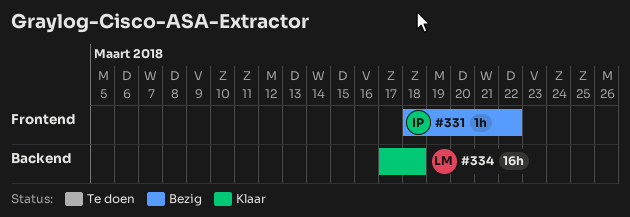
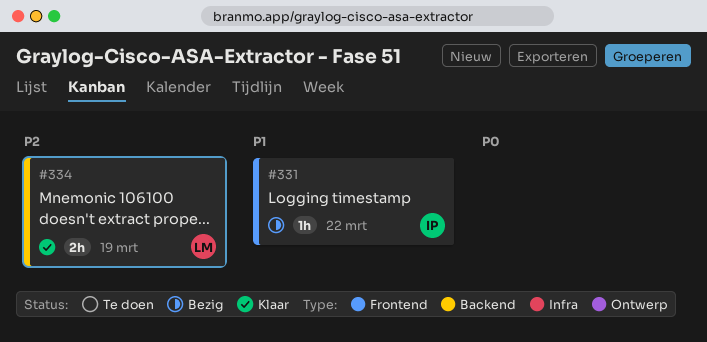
#334, estimate: 16h -> 2h
#334, due: Mar 18 -> Mar 19

